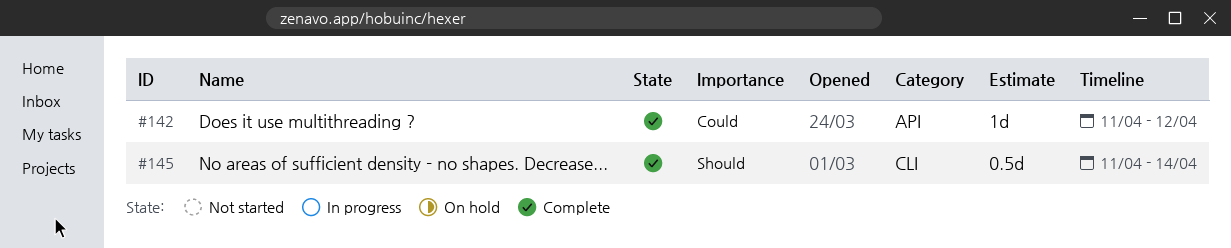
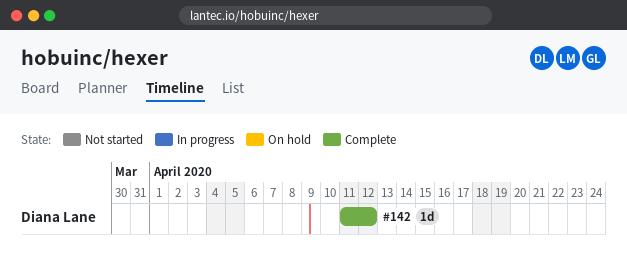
#145: present -> none

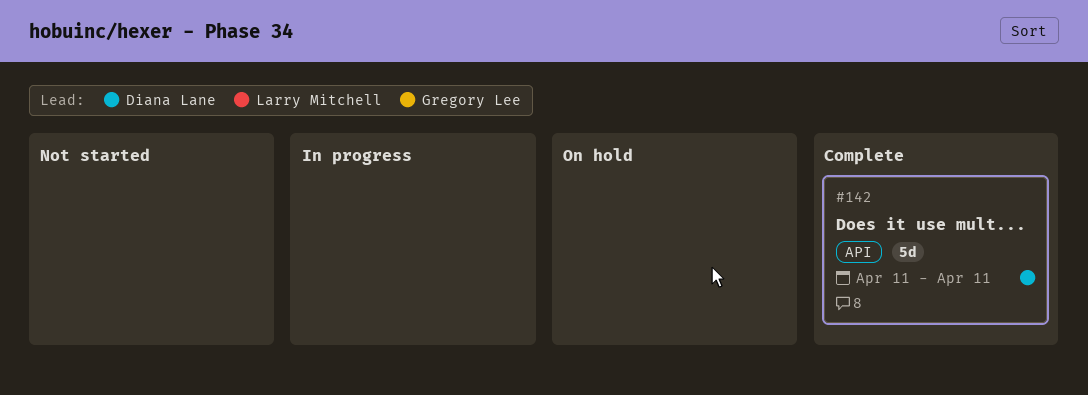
#142, estimate: 1d -> 5d
#142, due: Apr 12 -> Apr 11

